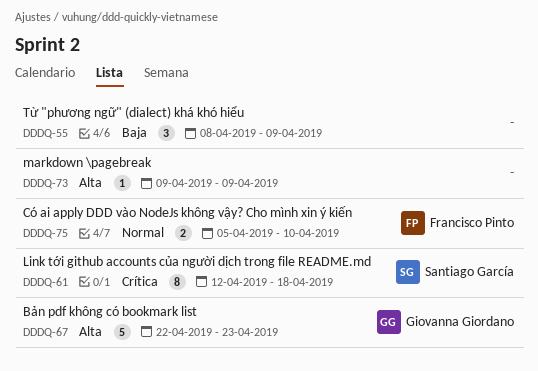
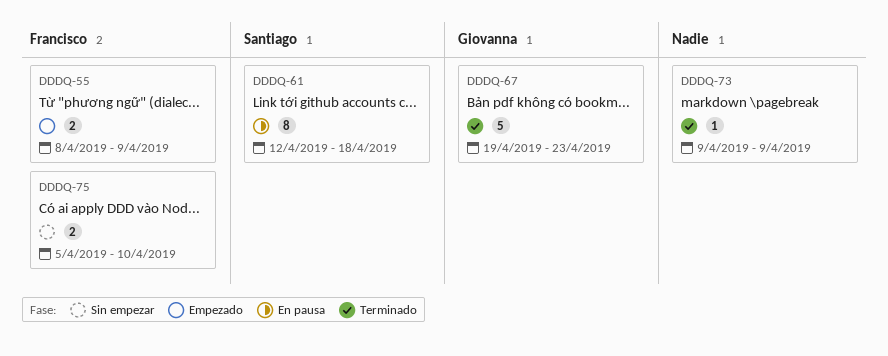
DDDQ-55, owner: none -> Francisco Pinto
DDDQ-55, estimate: 3 -> 2
DDDQ-67, start: Apr 22 -> Apr 19

